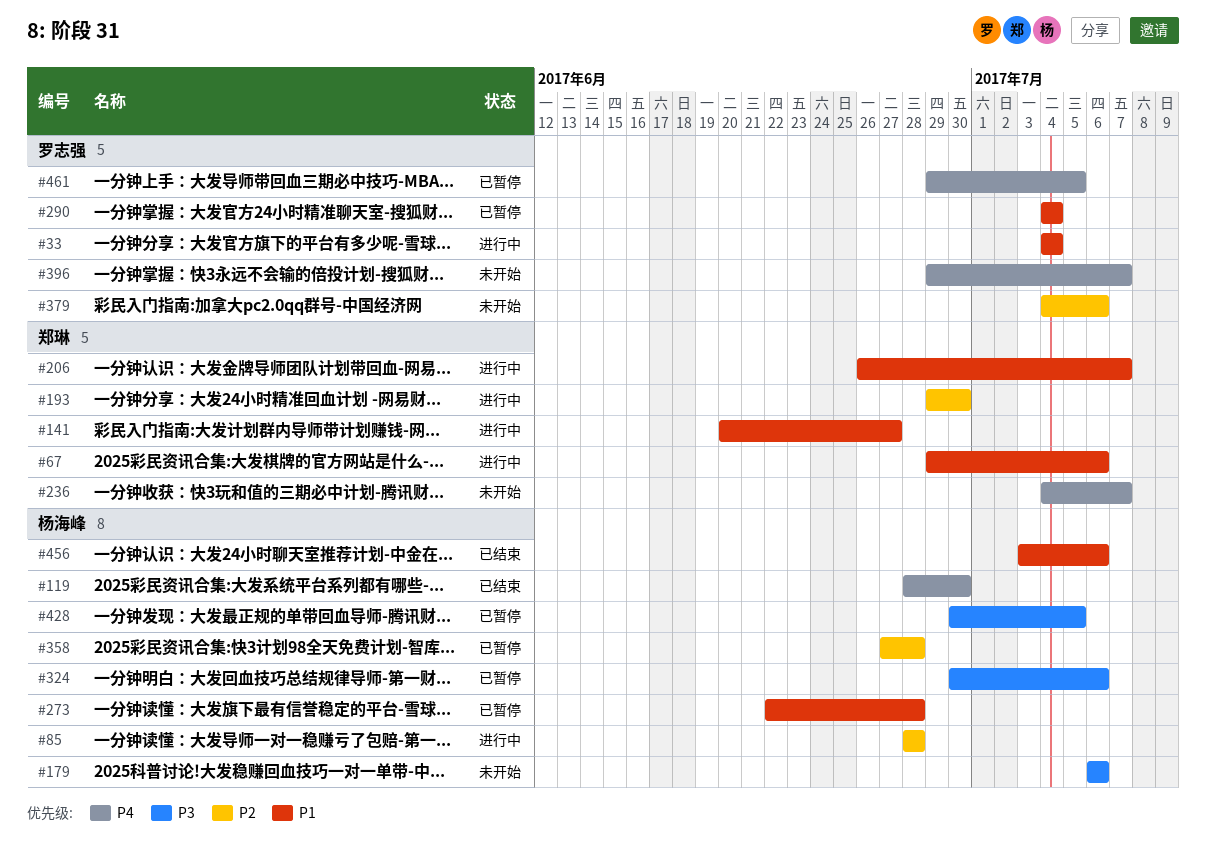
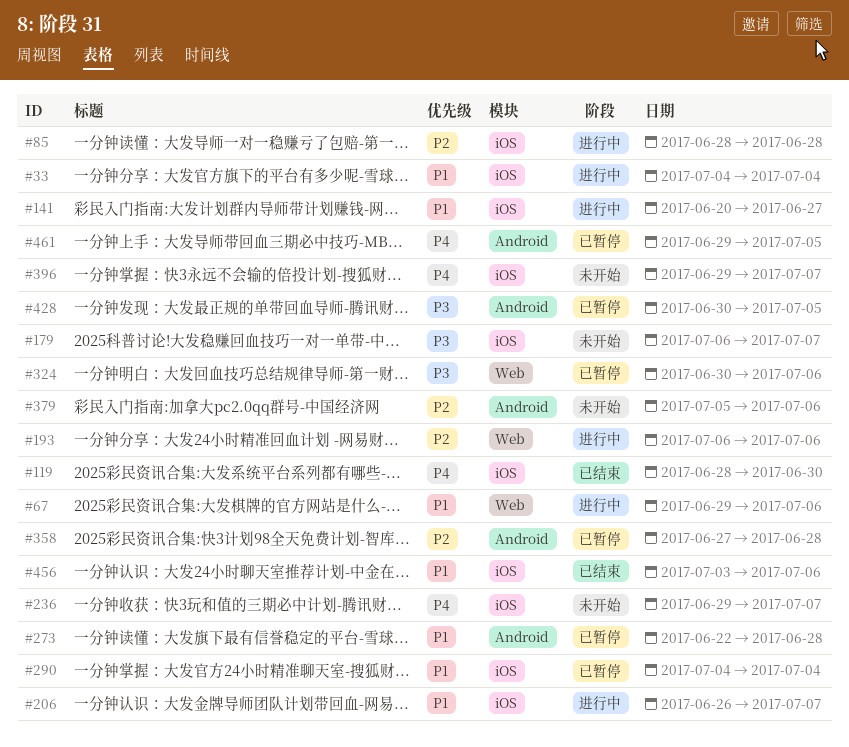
#179, due: Jul 6 -> Jul 7
#193, start: Jun 29 -> Jul 6
#193, due: Jun 30 -> Jul 6
#236, start: Jul 4 -> Jun 29
#379, start: Jul 4 -> Jul 5

